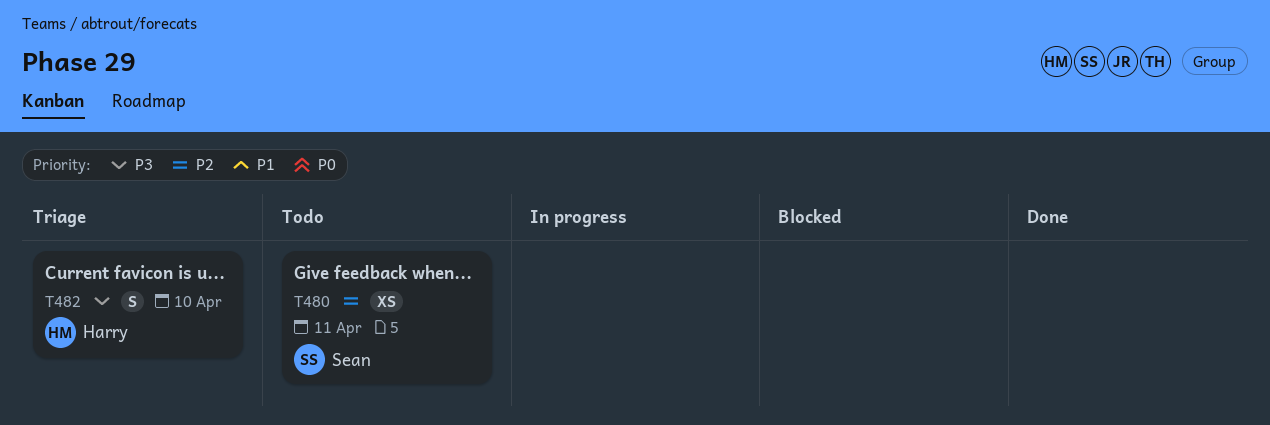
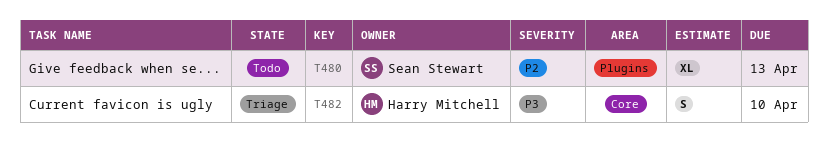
T480, estimate: XS -> XL
T480, due: Apr 11 -> Apr 13

